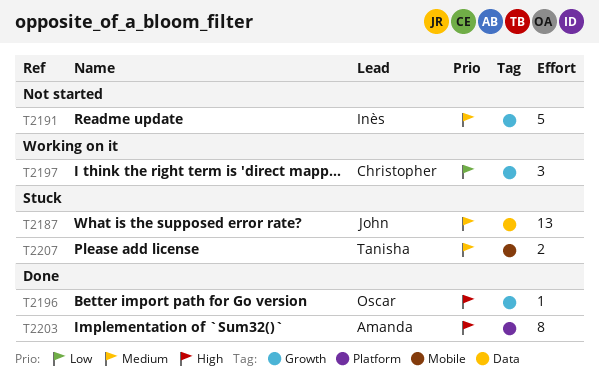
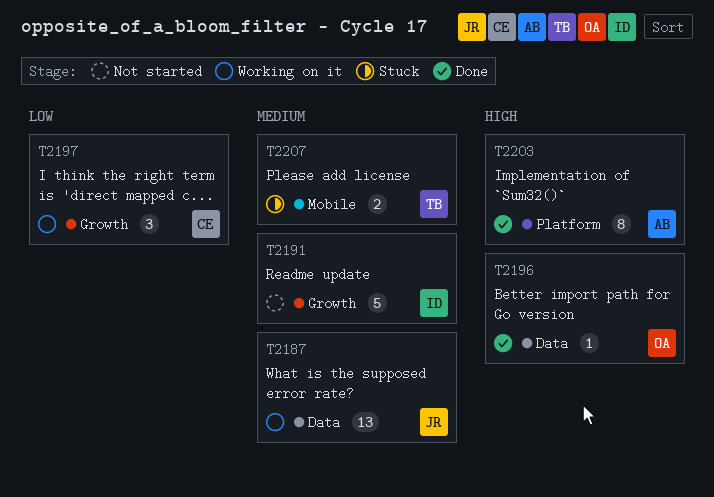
T2187, status: Stuck -> Working on it
T2196, label: Growth -> Data

